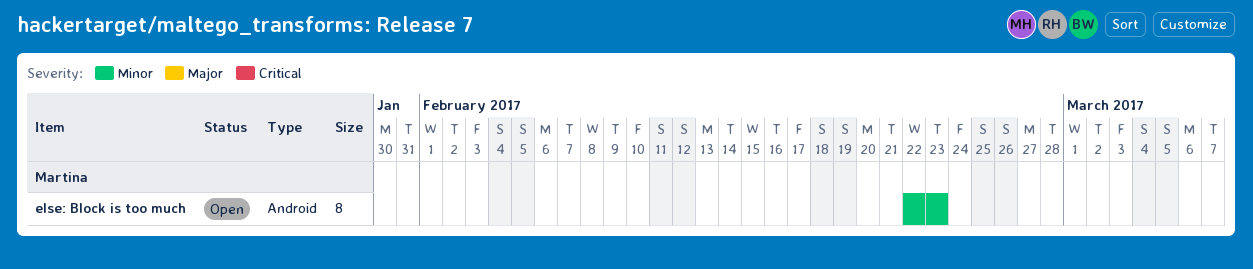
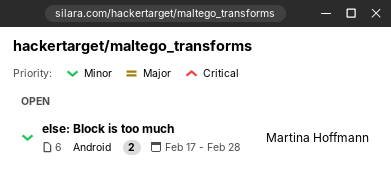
else: Block is too much, estimate: 8 -> 2
else: Block is too much, start: Feb 22 -> Feb 17
else: Block is too much, due: Feb 23 -> Feb 28

